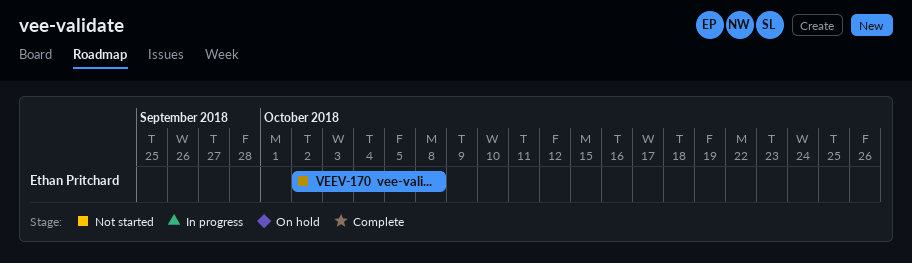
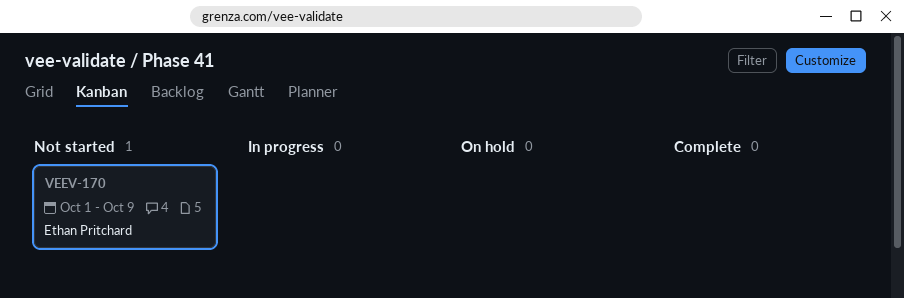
VEEV-170, start: Oct 2 -> Oct 1
VEEV-170, due: Oct 8 -> Oct 9

